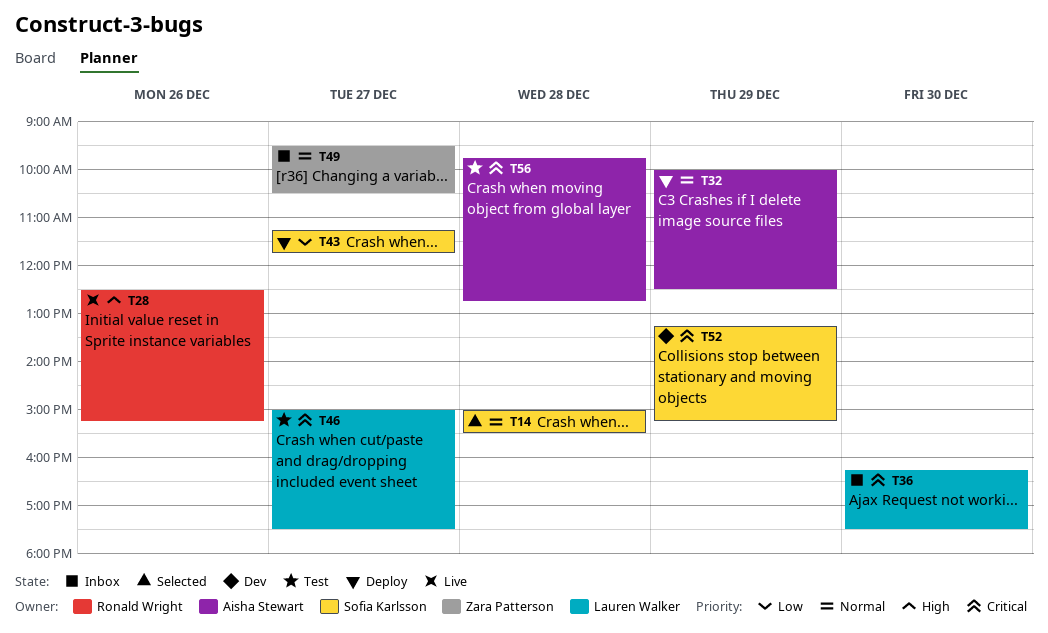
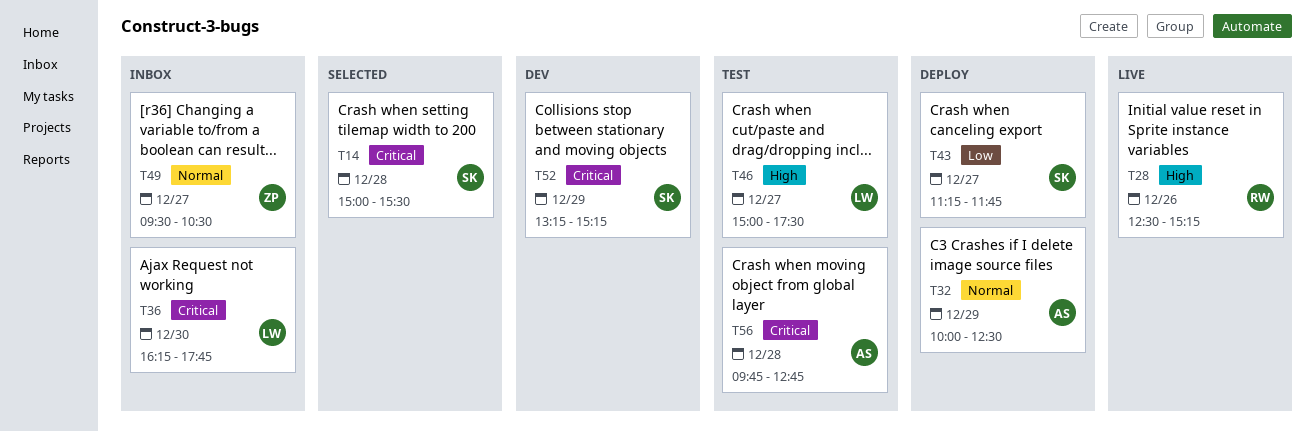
T14, priority: Normal -> Critical
T36, ends: 17:30 -> 17:45
T46, priority: Critical -> High

